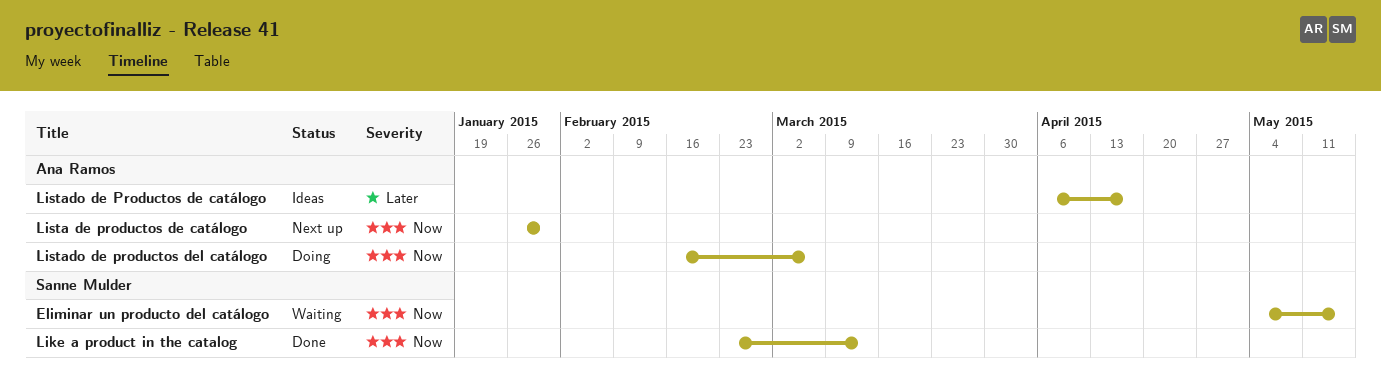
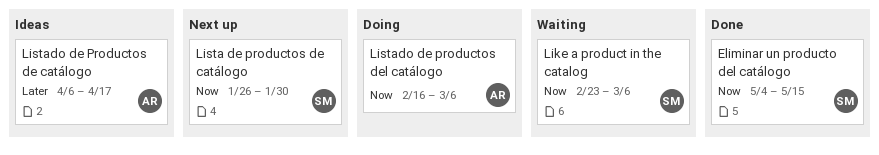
Eliminar un producto del catálogo, status: Waiting -> Done
Like a product in the catalog, status: Done -> Waiting
Like a product in the catalog, due: Mar 13 -> Mar 6
Lista de productos de catálogo, owner: Ana Ramos -> Sanne Mulder

